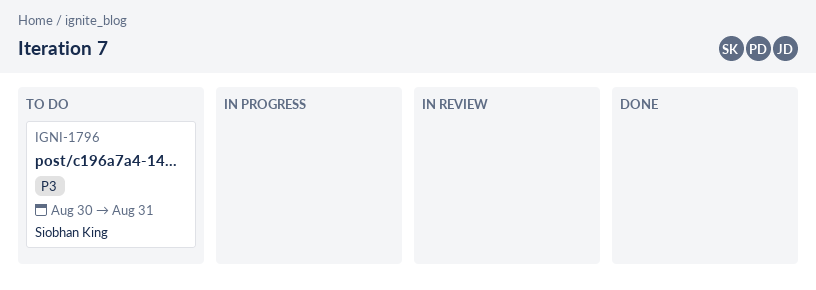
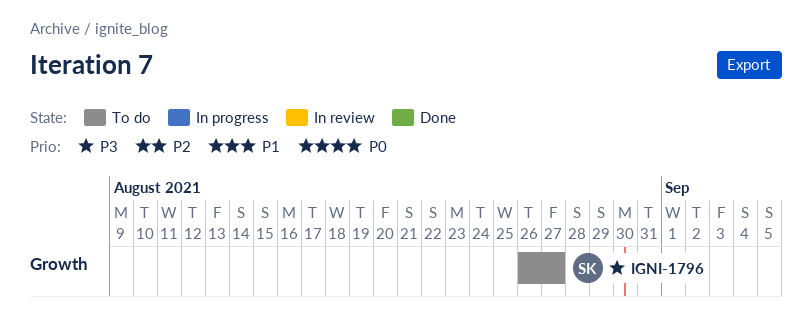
IGNI-1796, start: Aug 30 -> Aug 26
IGNI-1796, due: Aug 31 -> Aug 27

